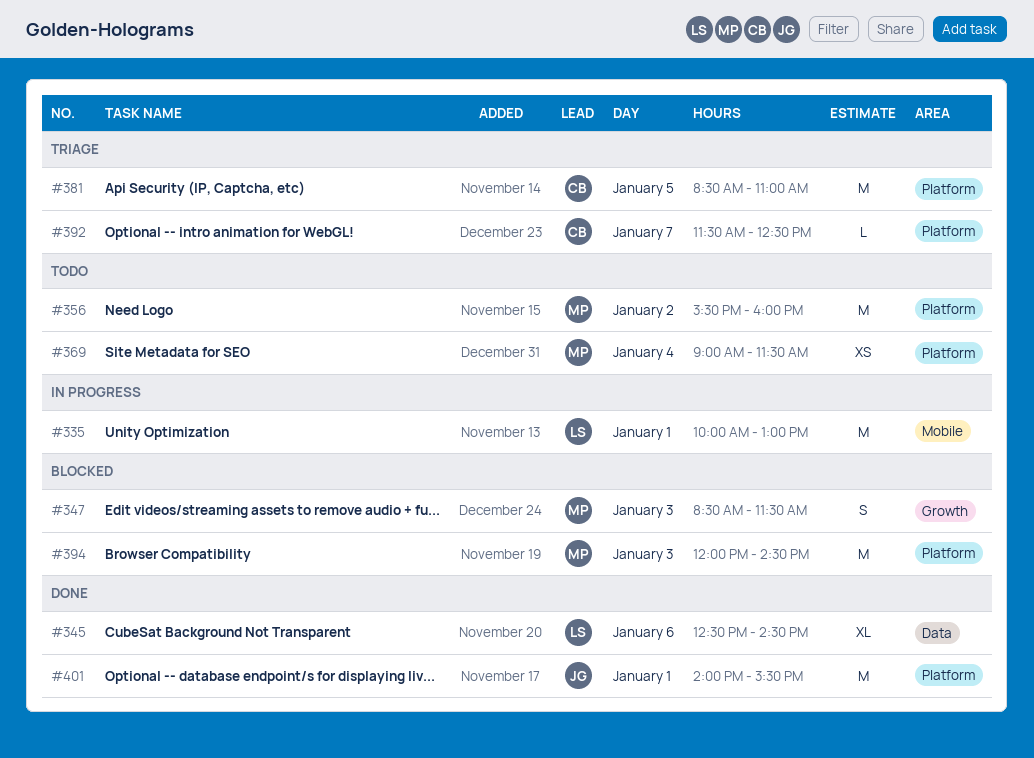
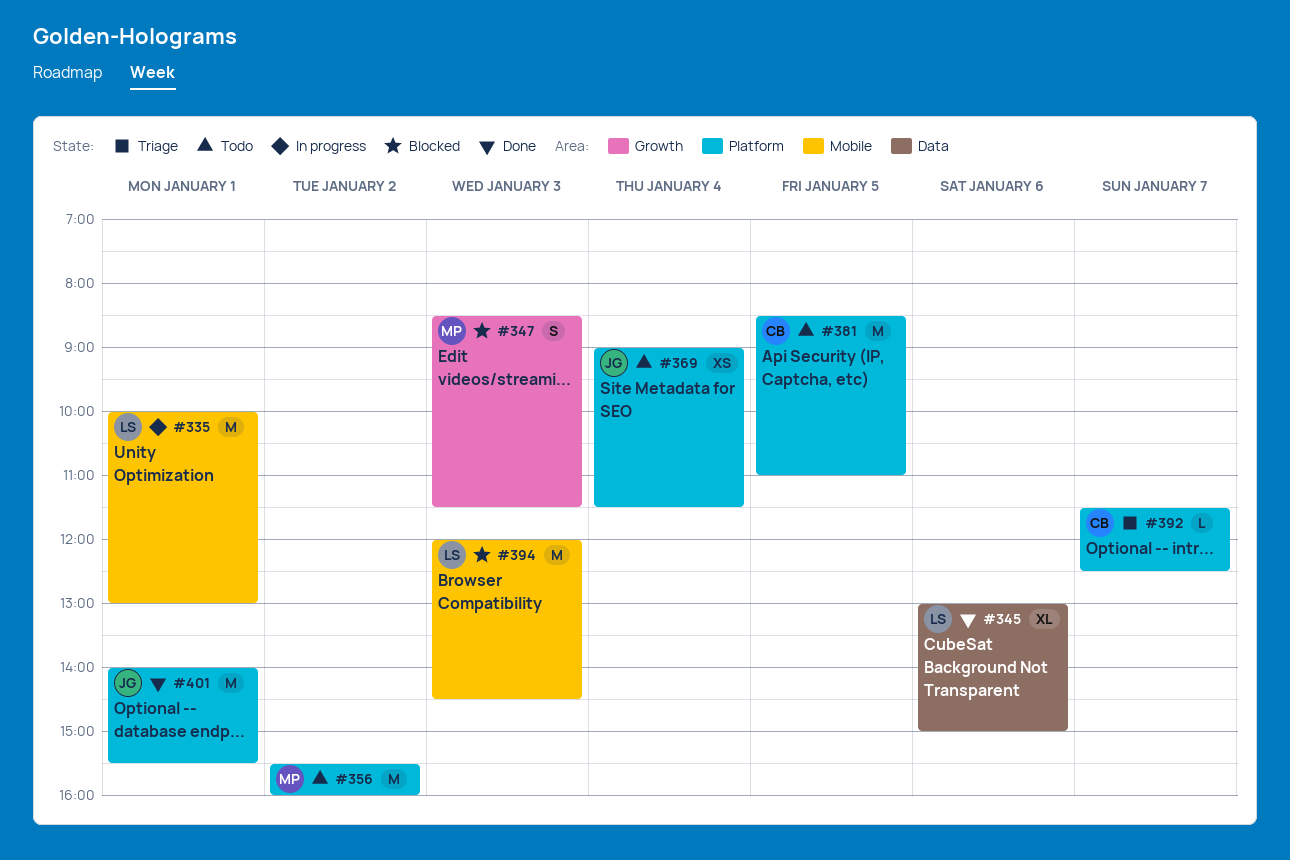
#345, begins: 12:30 -> 13:00
#345, ends: 14:30 -> 15:00
#369, owner: MP -> JG
#381, status: Triage -> Todo
#394, owner: MP -> LS
#394, label: Platform -> Mobile

